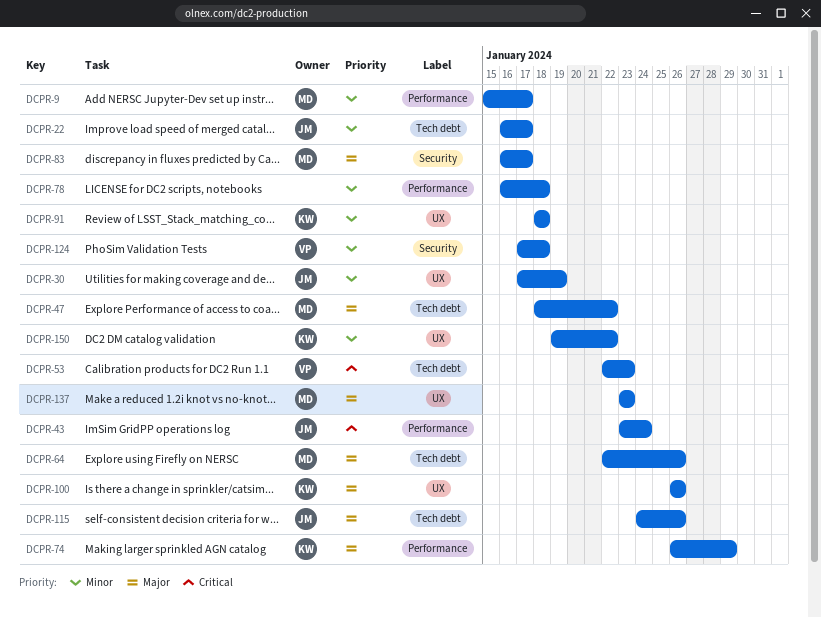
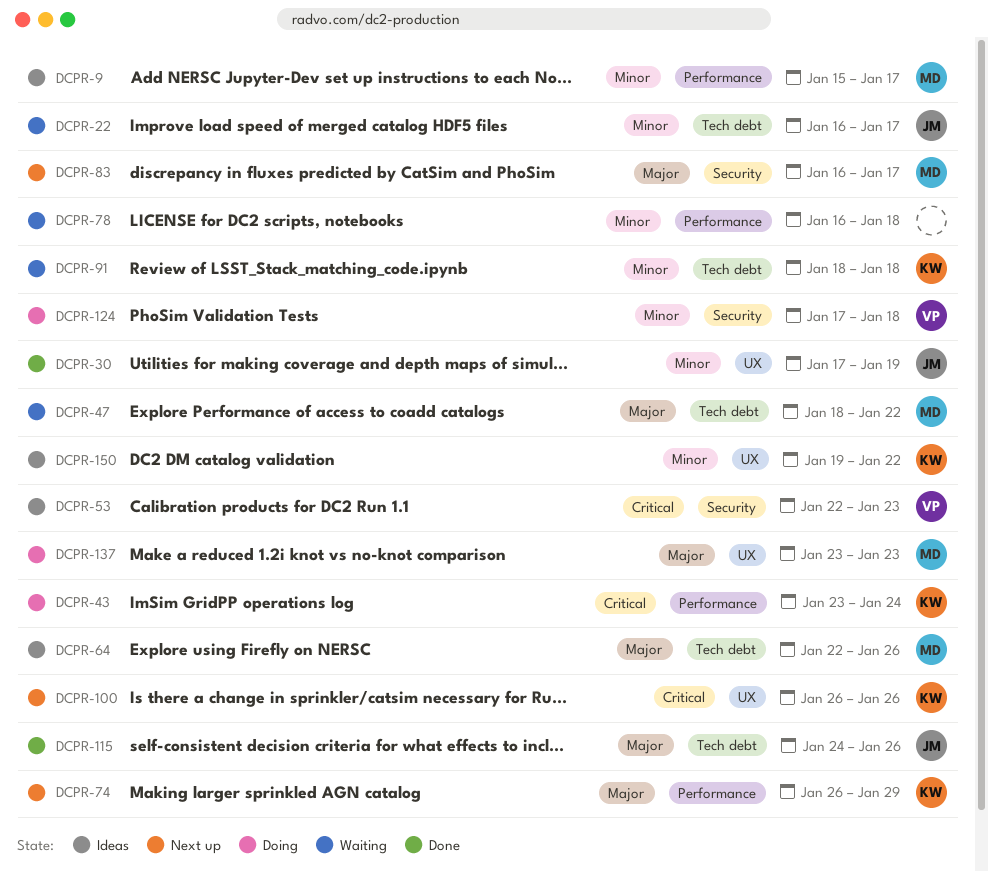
DCPR-43, owner: JM -> KW
DCPR-53, label: Tech debt -> Security
DCPR-91, label: UX -> Tech debt
DCPR-100, priority: Major -> Critical

